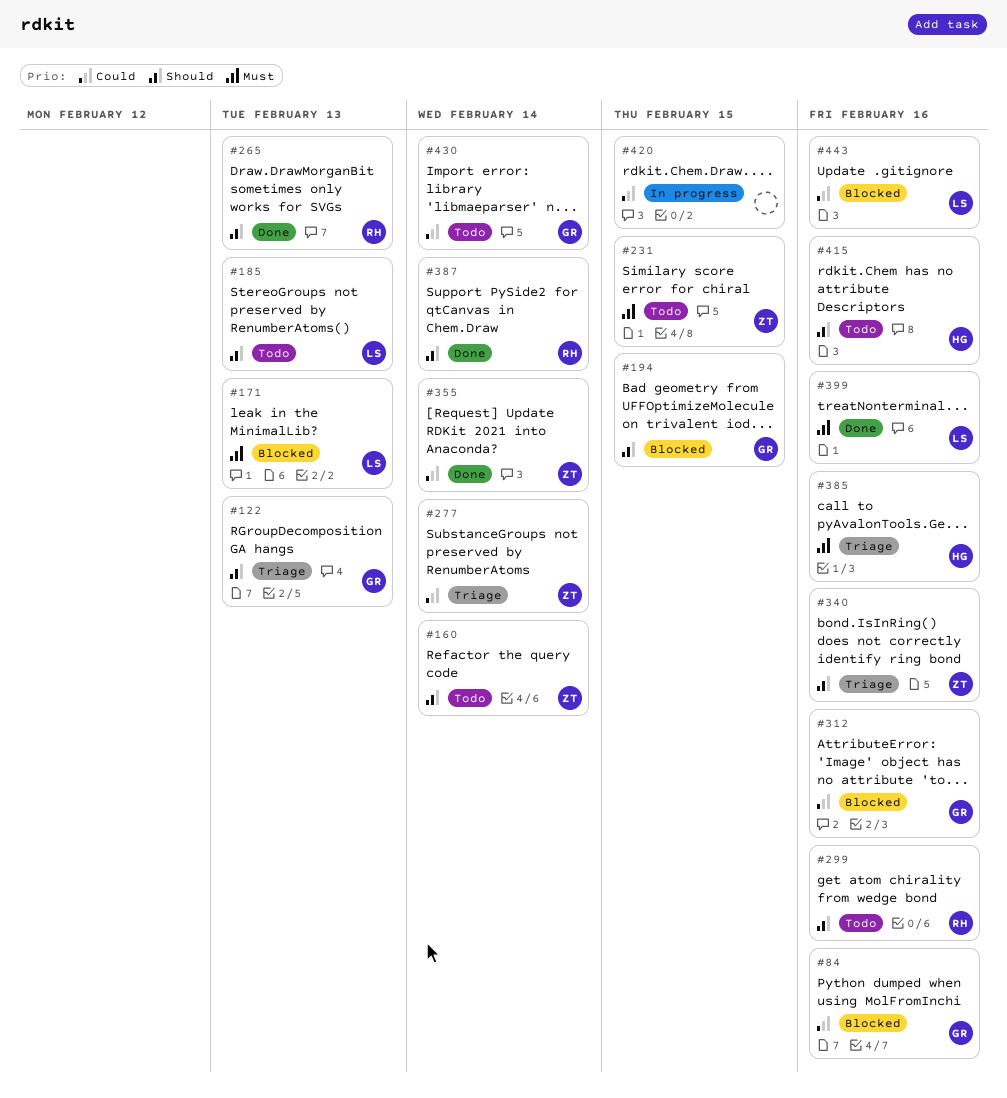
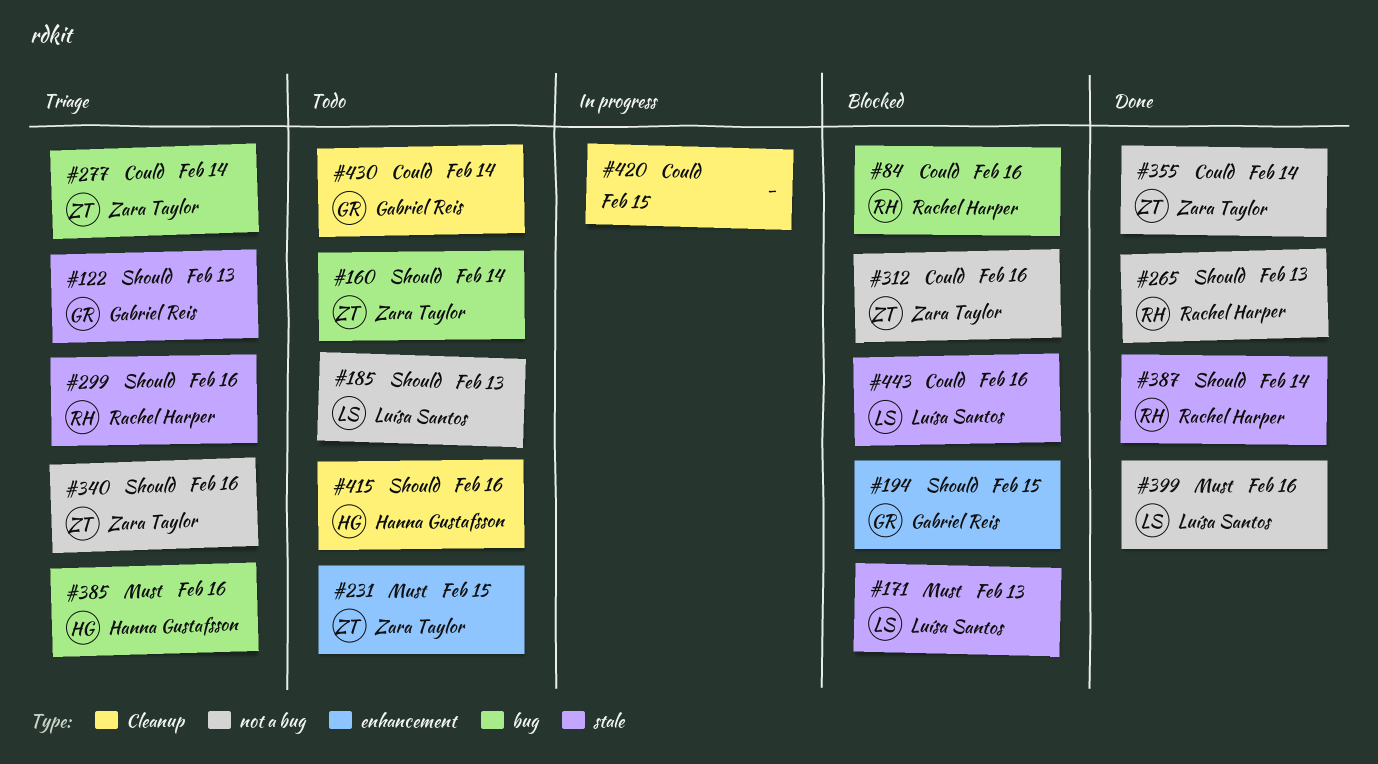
#84, owner: Gabriel Reis -> Rachel Harper
#299, status: Todo -> Triage
#312, owner: Gabriel Reis -> Zara Taylor

